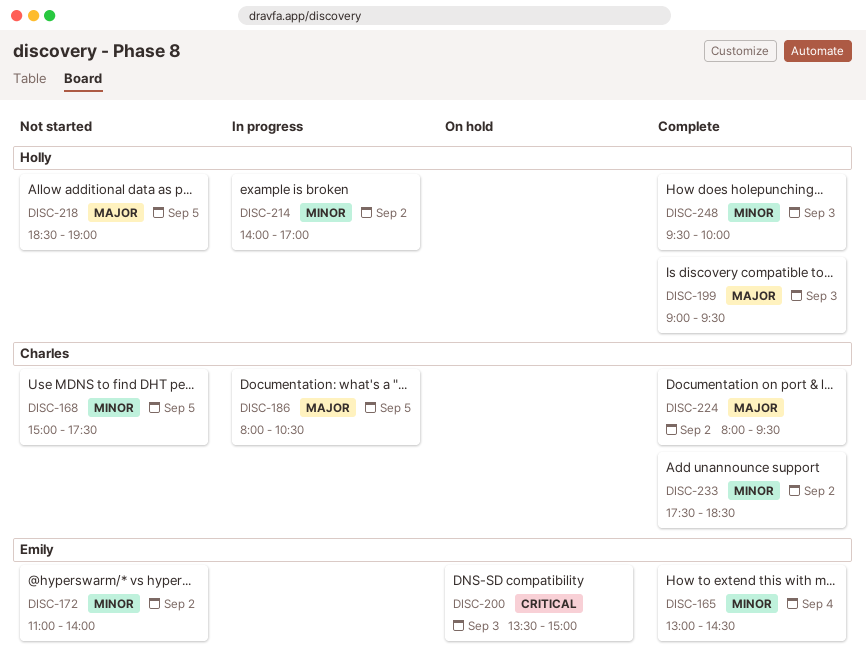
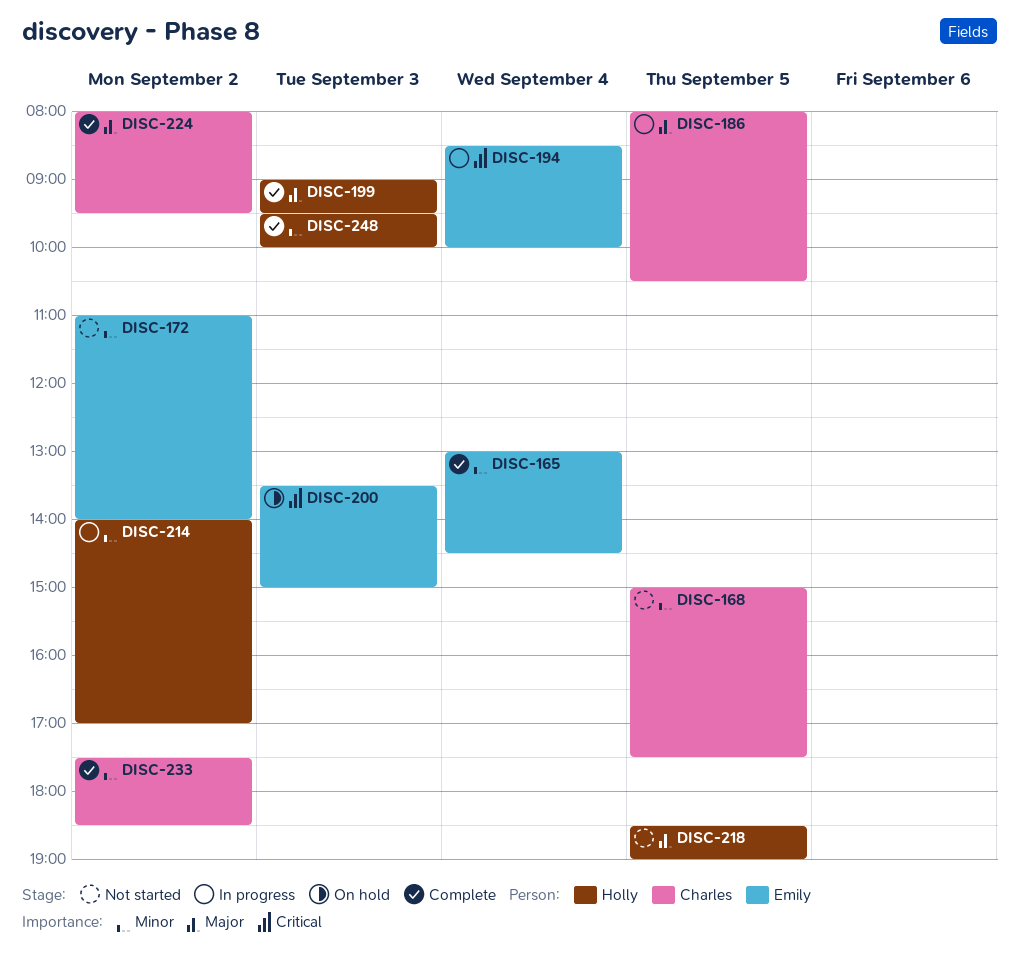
DISC-194: none -> present

